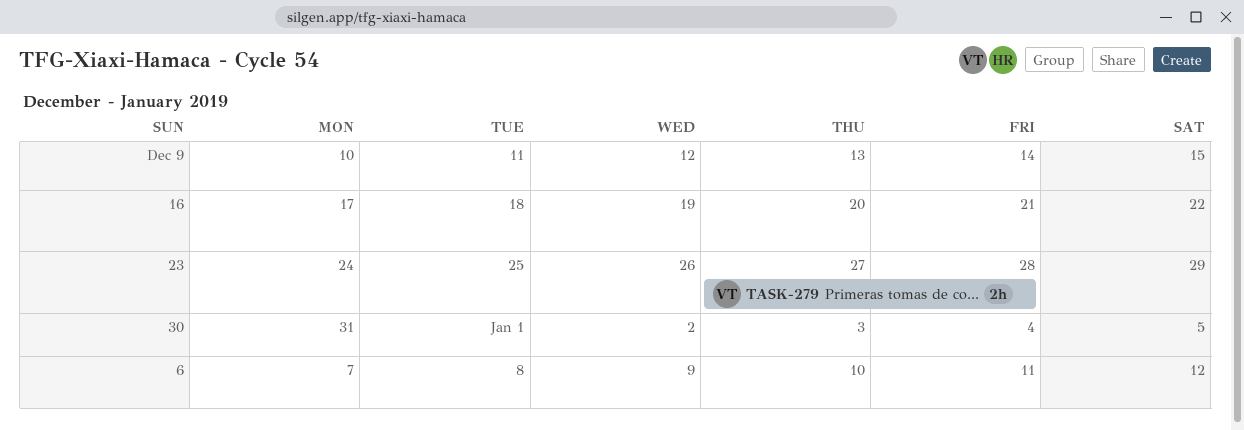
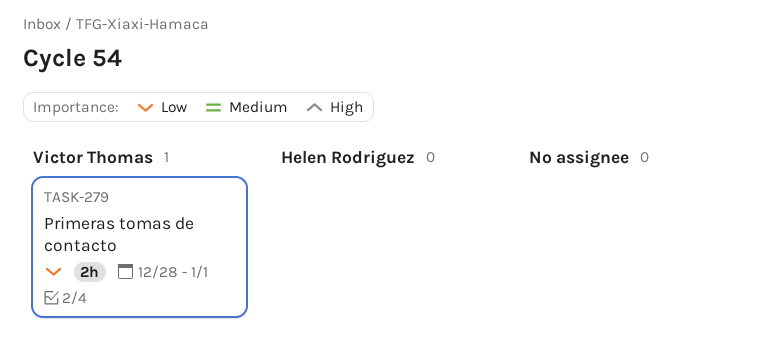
TASK-279, start: Dec 27 -> Dec 28
TASK-279, due: Dec 28 -> Jan 1

